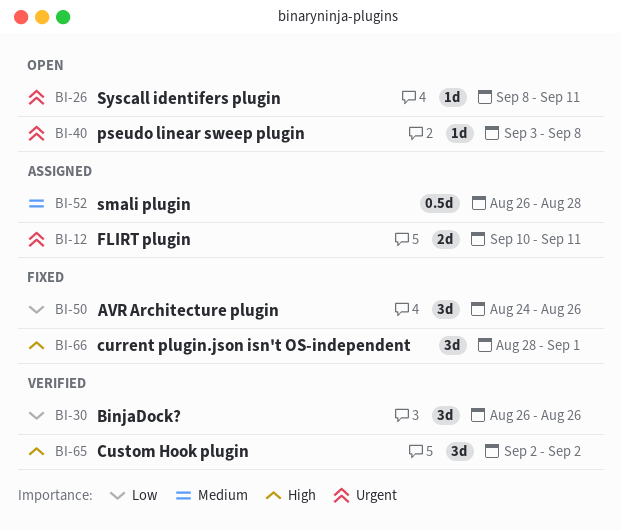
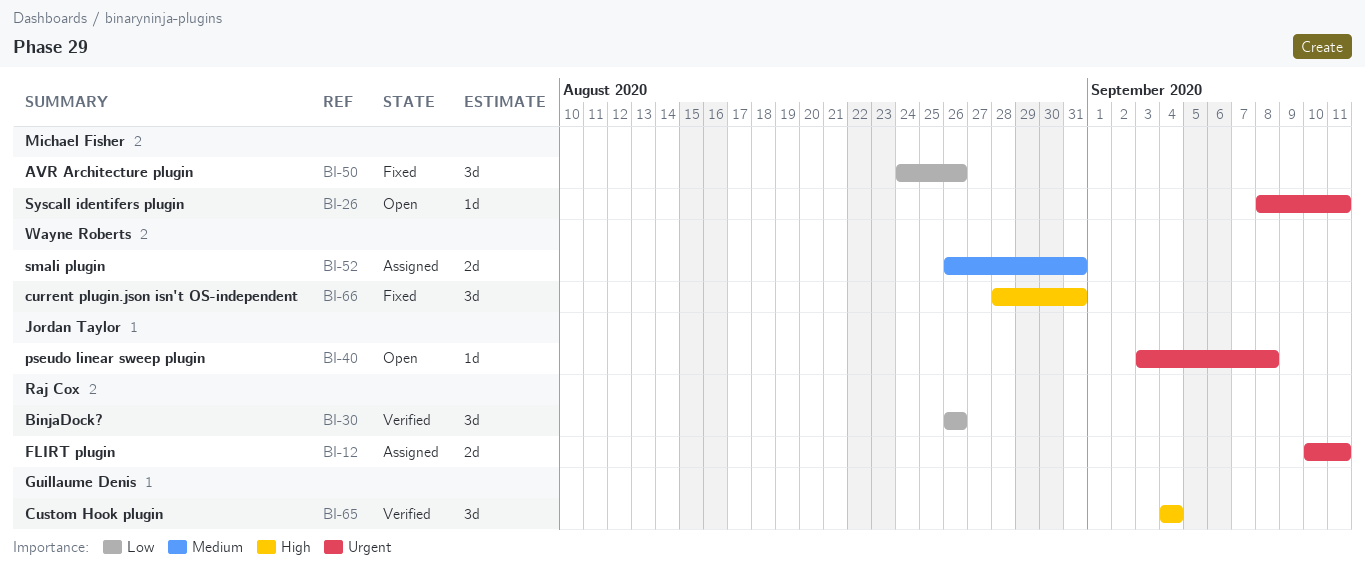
BI-52, estimate: 0.5d -> 2d
BI-52, due: Aug 28 -> Aug 31
BI-65, start: Sep 2 -> Sep 4
BI-65, due: Sep 2 -> Sep 4
BI-66, due: Sep 1 -> Aug 31

